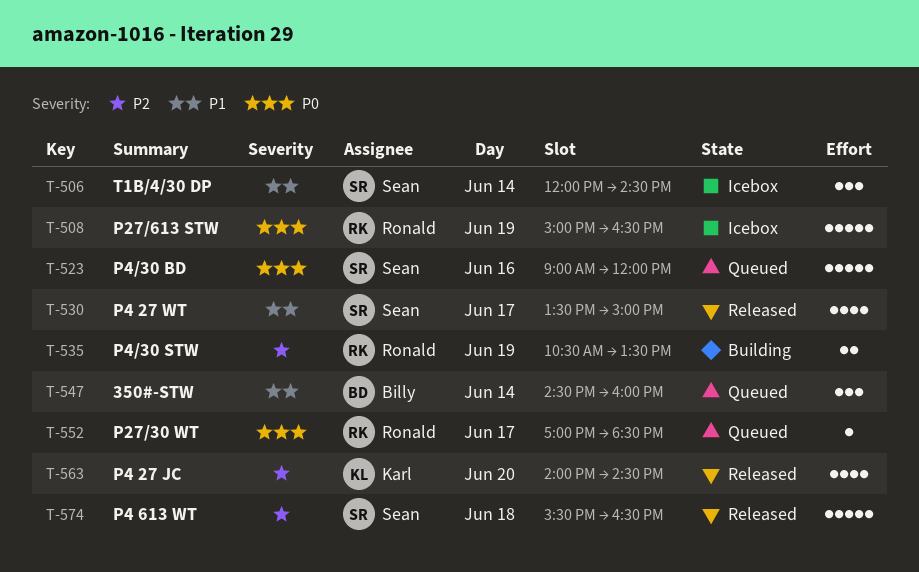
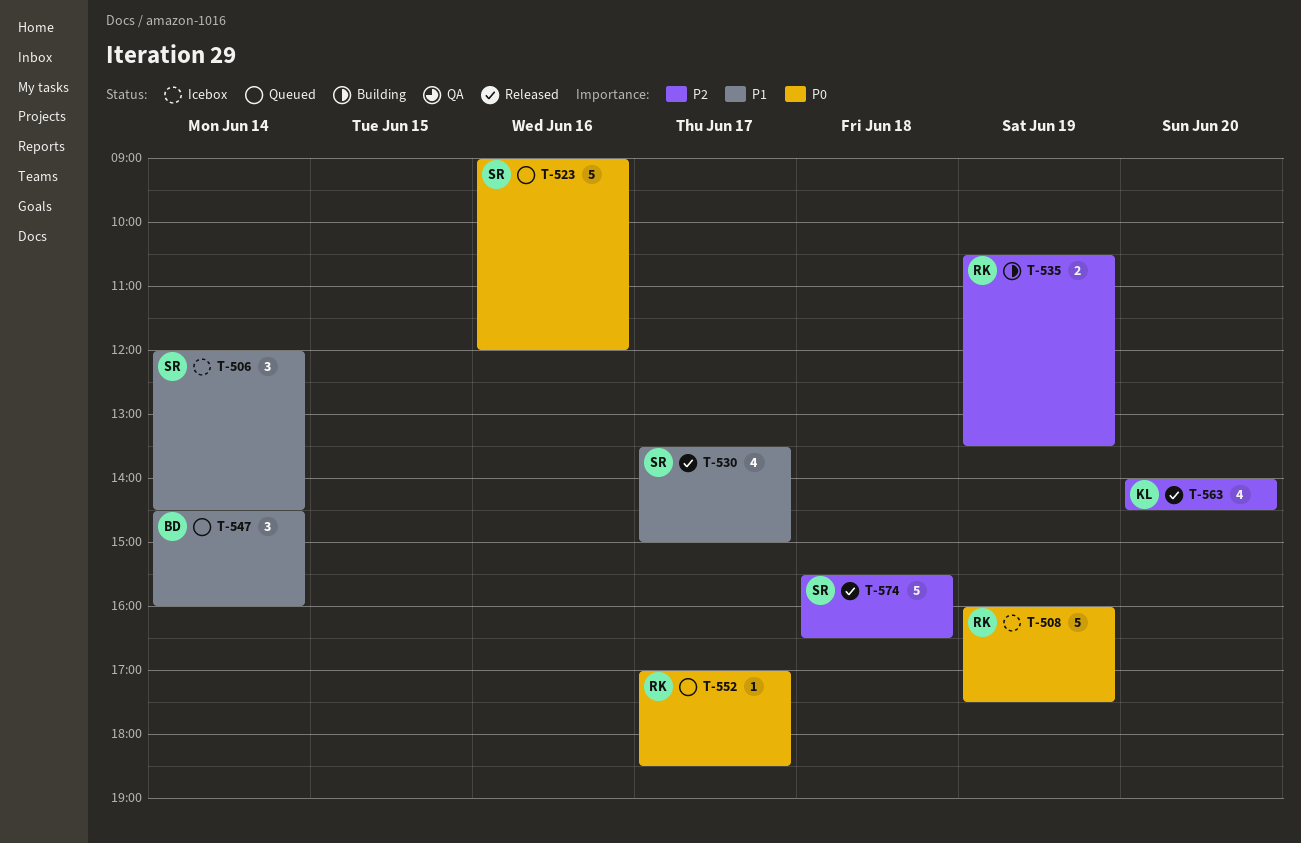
T-508, begins: 15:00 -> 16:00
T-508, ends: 16:30 -> 17:30

